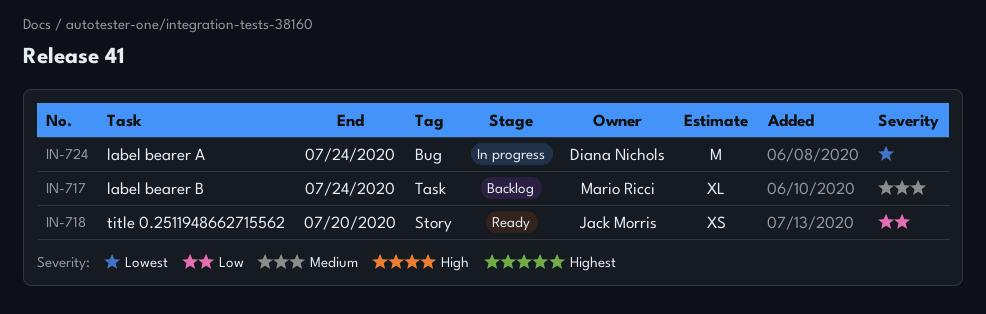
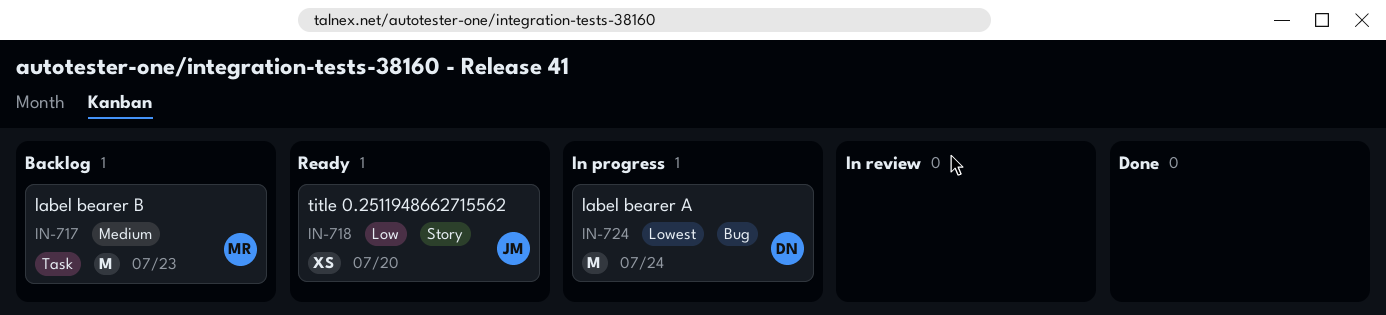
IN-717, estimate: XL -> M
IN-717, due: Jul 24 -> Jul 23

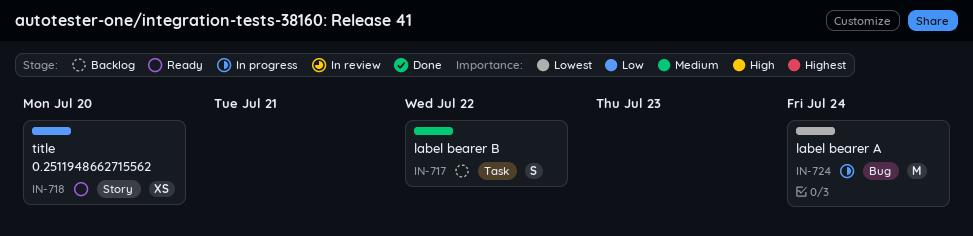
IN-717, estimate: M -> S
IN-717, due: Jul 23 -> Jul 22

